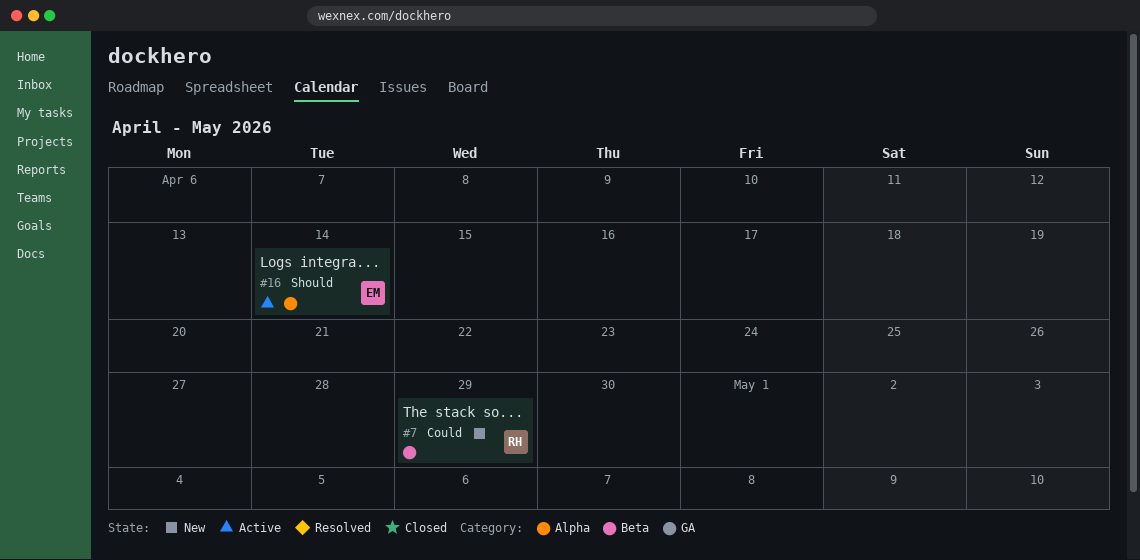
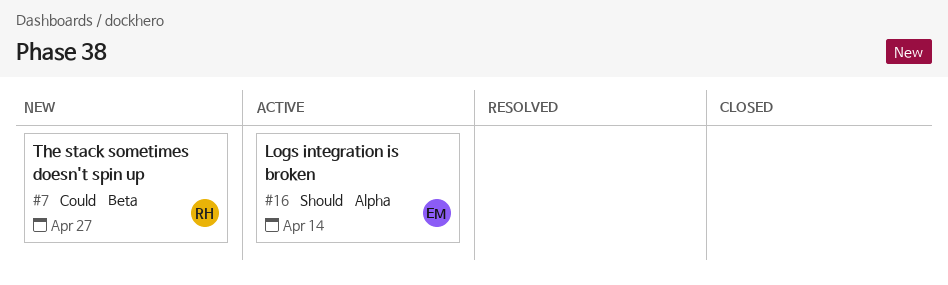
#7, due: Apr 29 -> Apr 27

